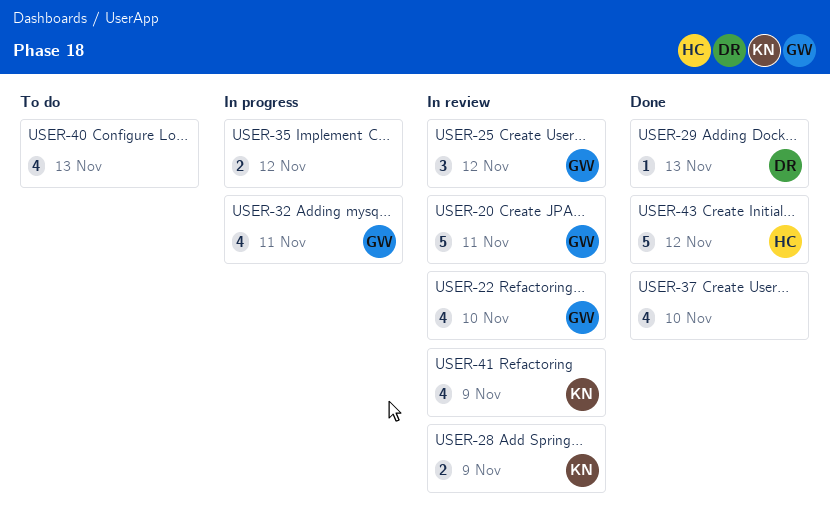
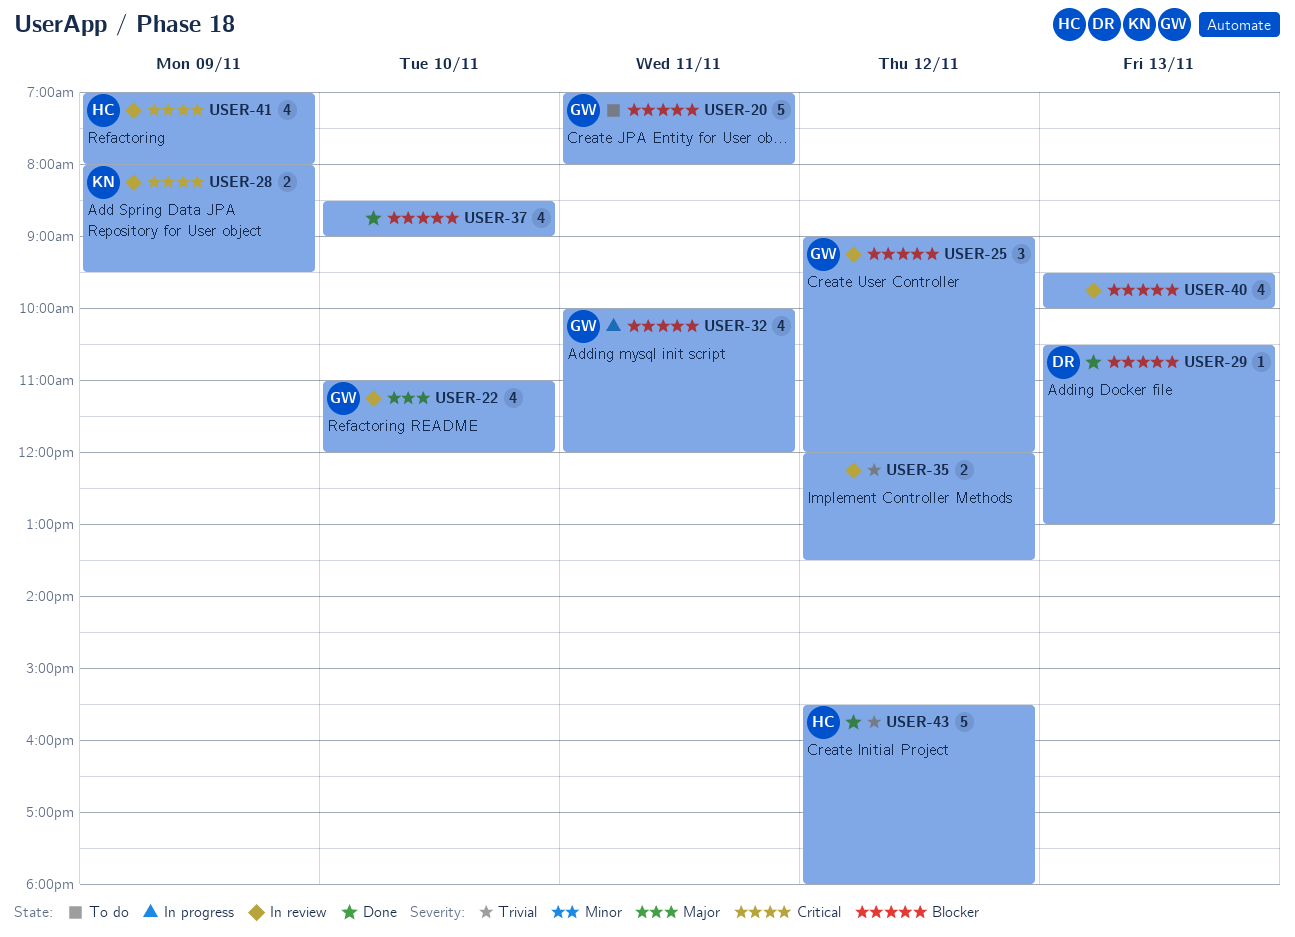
USER-20, status: In review -> To do
USER-35, status: In progress -> In review
USER-40, status: To do -> In review
USER-41, owner: KN -> HC

